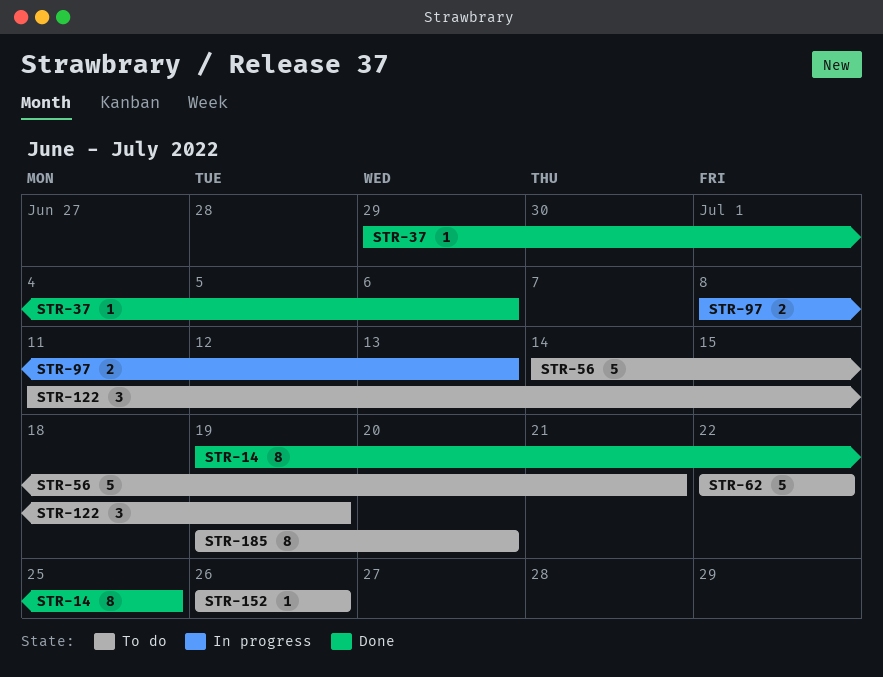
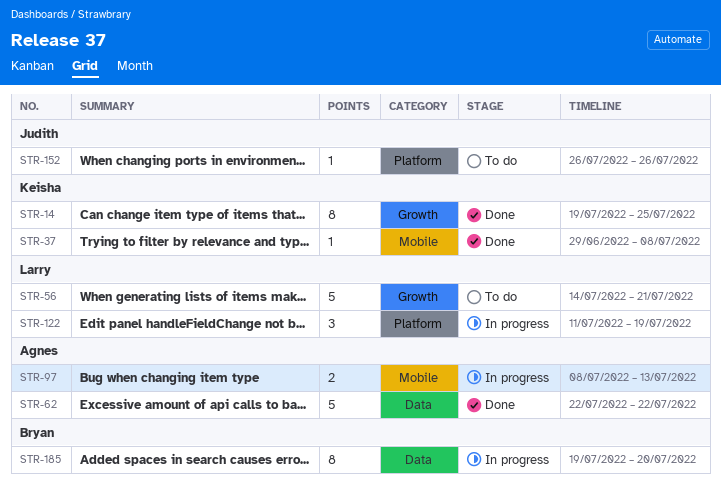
STR-37, due: Jul 6 -> Jul 8
STR-62, status: To do -> Done
STR-122, status: To do -> In progress
STR-185, status: To do -> In progress

